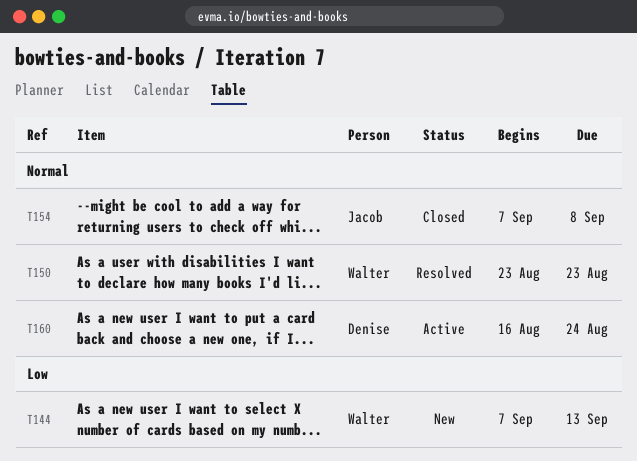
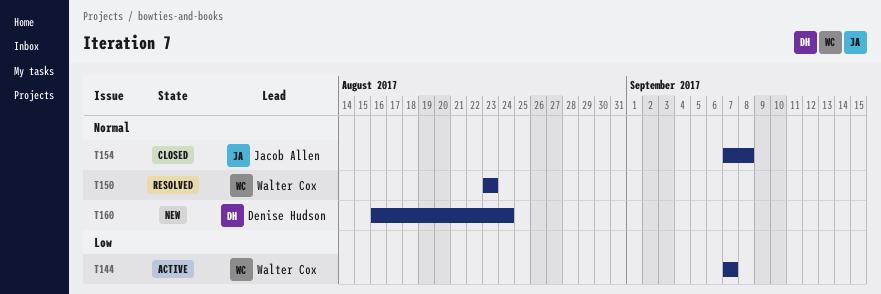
T144, status: New -> Active
T144, due: Sep 13 -> Sep 7
T160, status: Active -> New

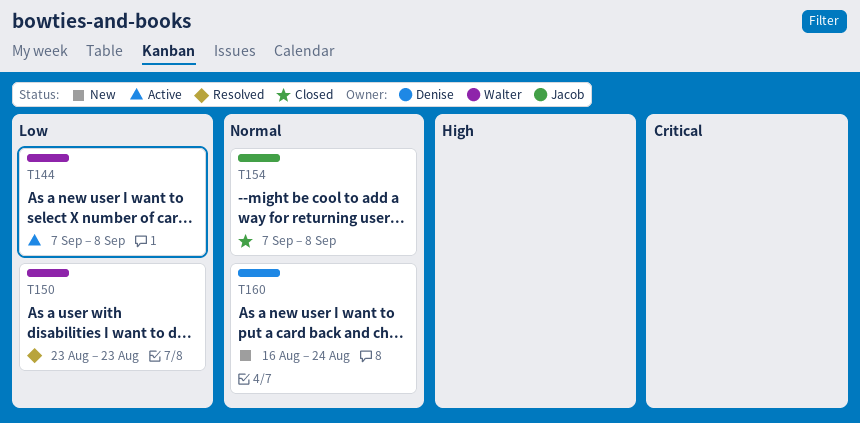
T144, due: Sep 7 -> Sep 8
T150, priority: Normal -> Low

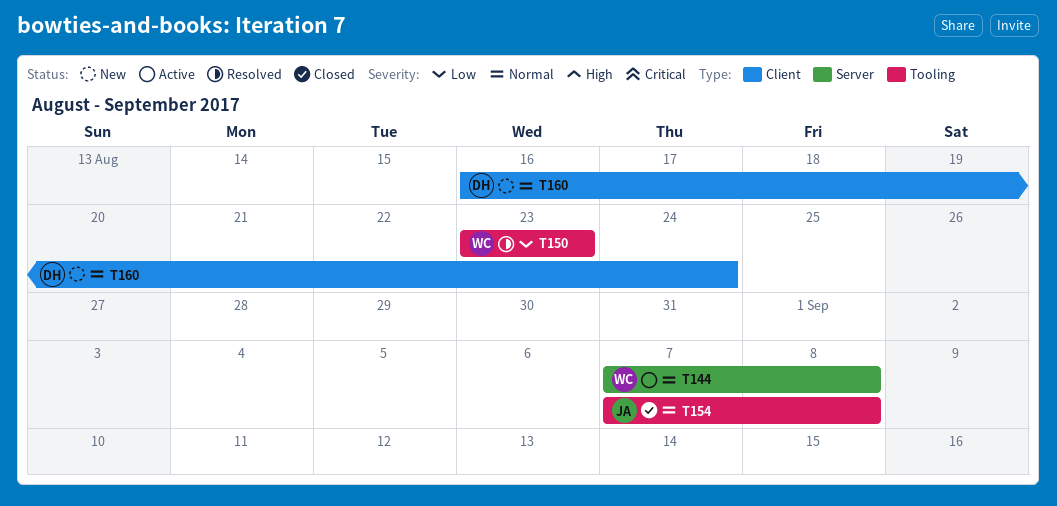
T144, priority: Low -> Normal

